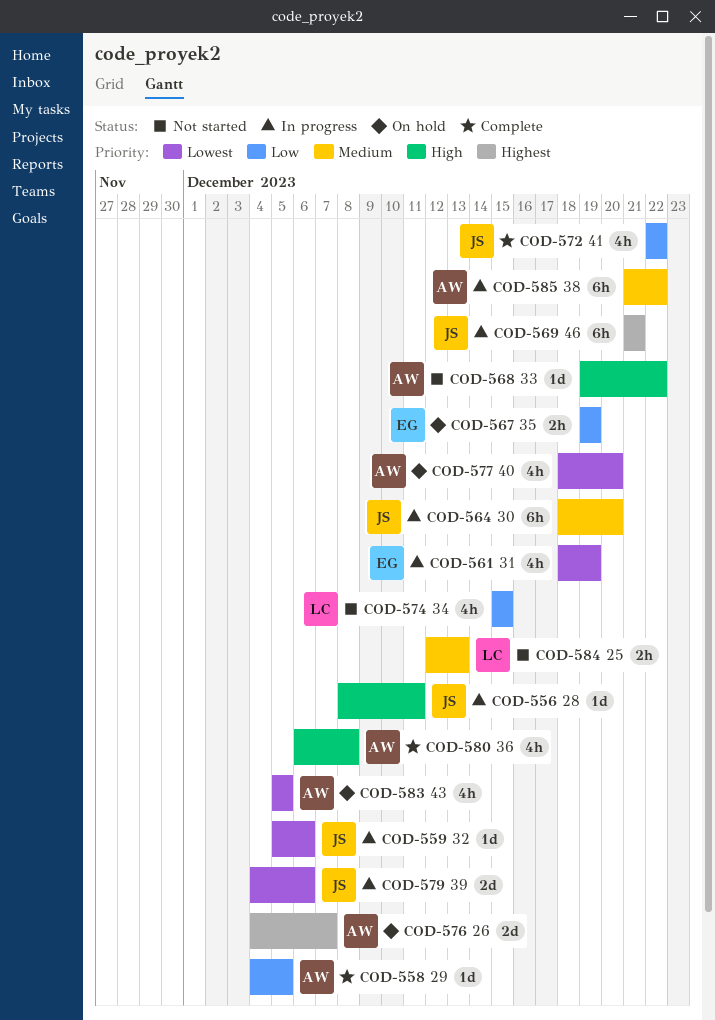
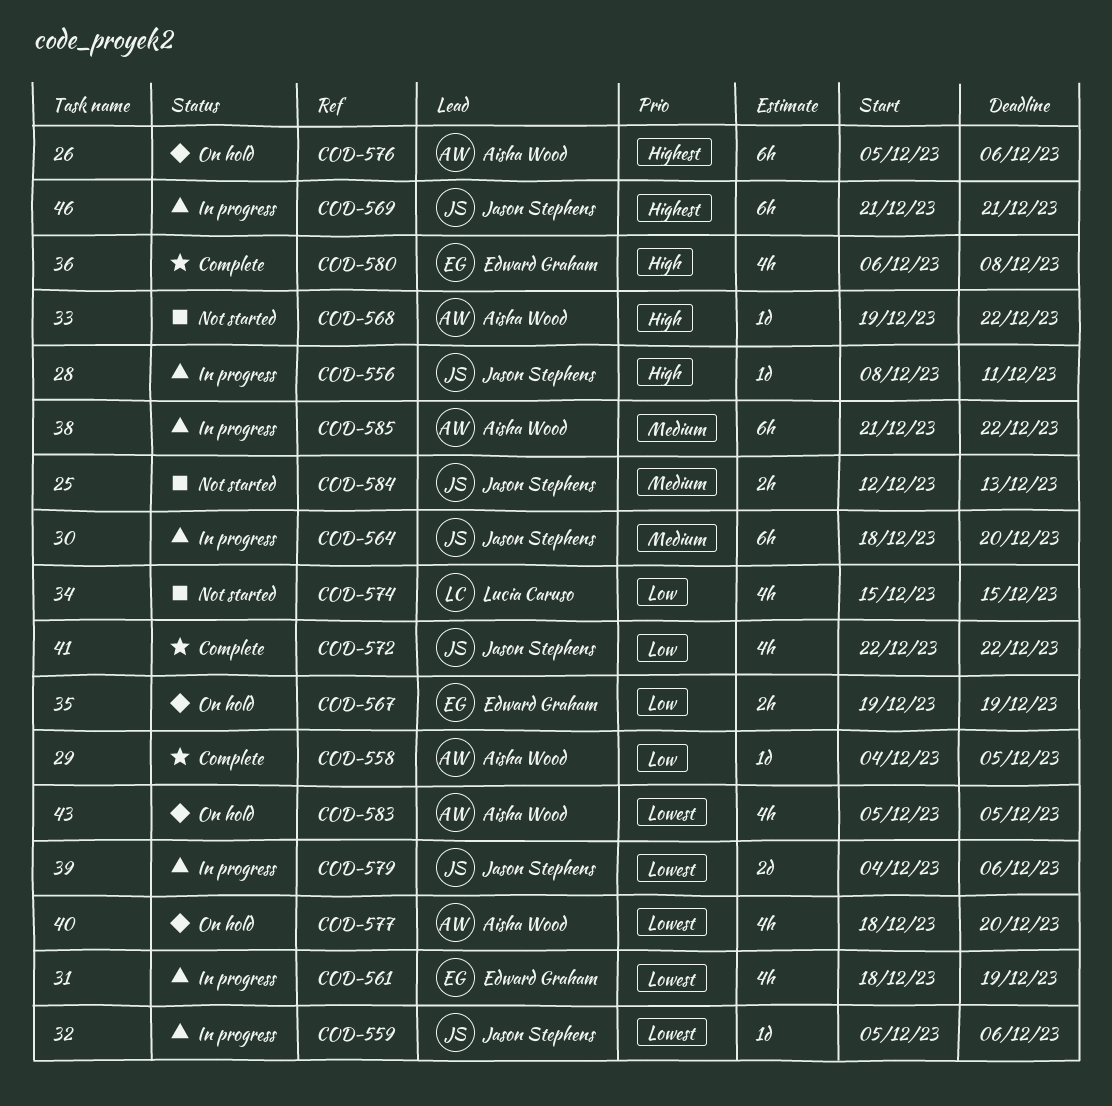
COD-576, estimate: 2d -> 6h
COD-576, start: Dec 4 -> Dec 5
COD-576, due: Dec 7 -> Dec 6
COD-580, owner: Aisha Wood -> Edward Graham
COD-584, owner: Lucia Caruso -> Jason Stephens

